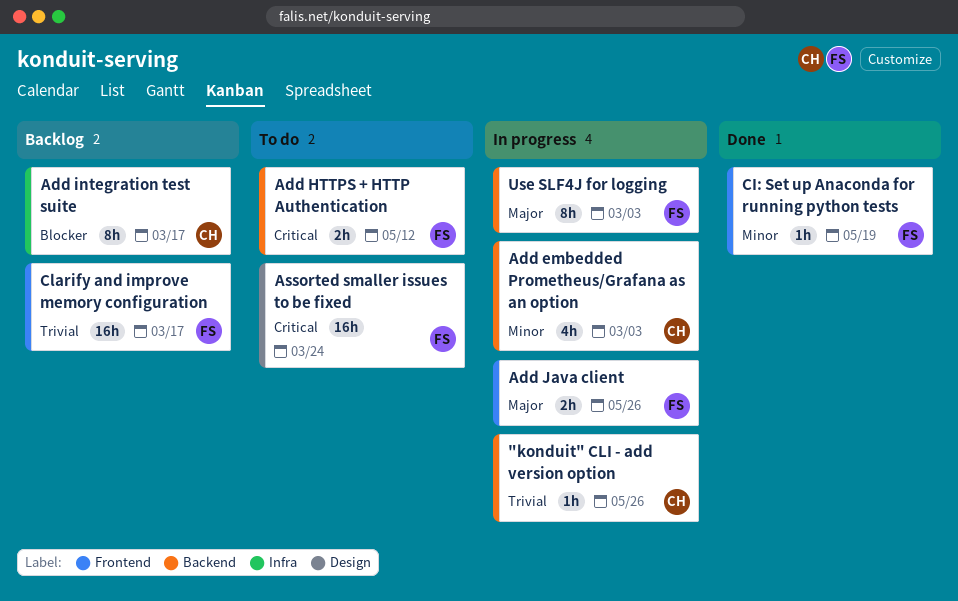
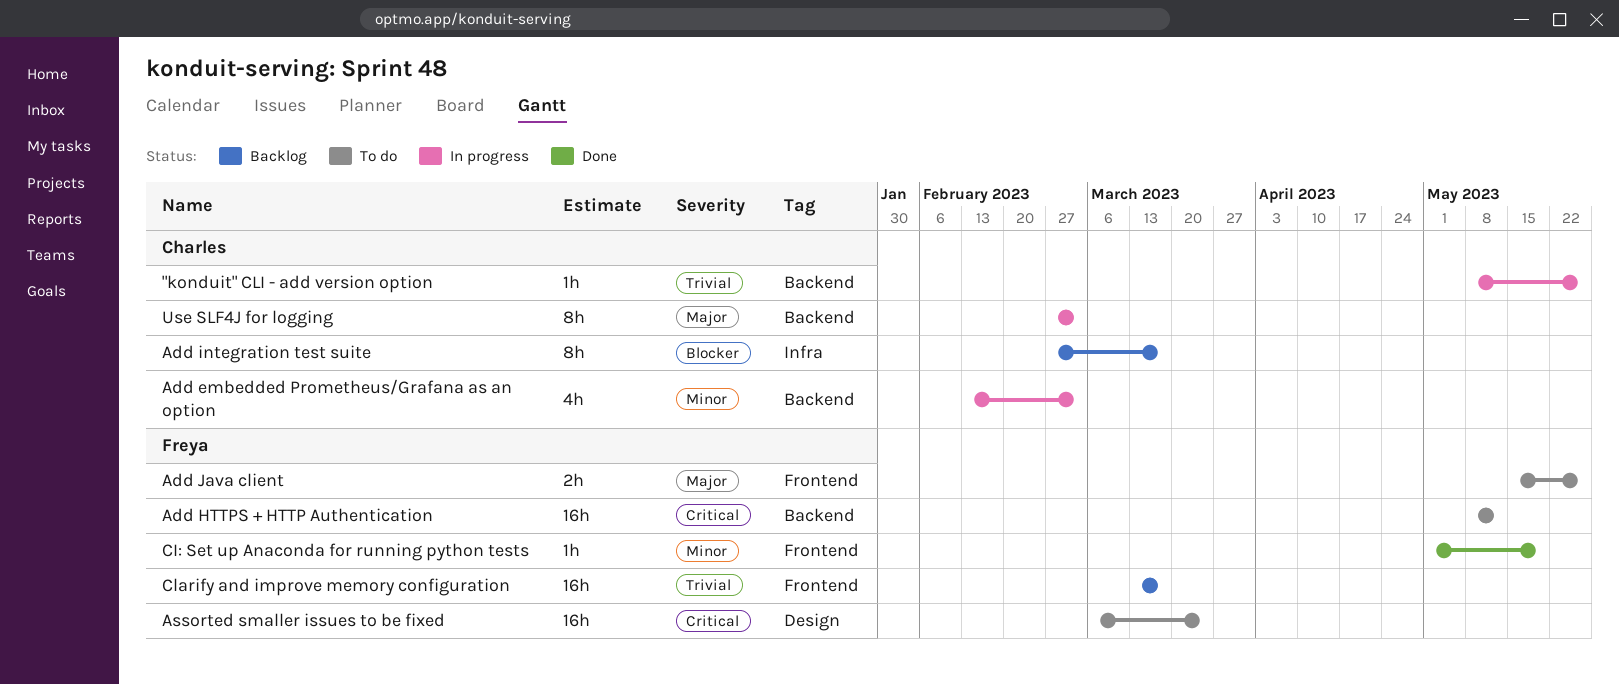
Add HTTPS + HTTP Authentication, estimate: 2h -> 16h
Add Java client, status: In progress -> To do
Use SLF4J for logging, owner: Freya -> Charles

